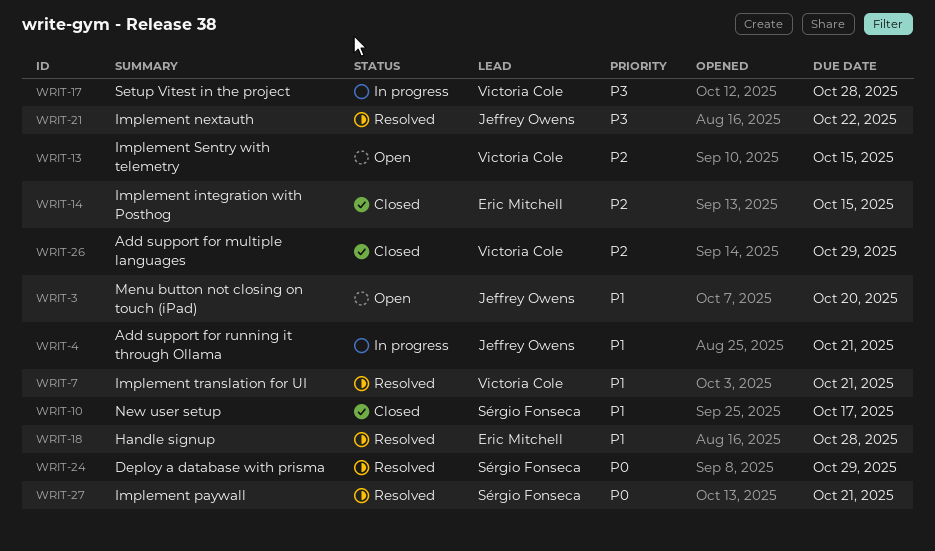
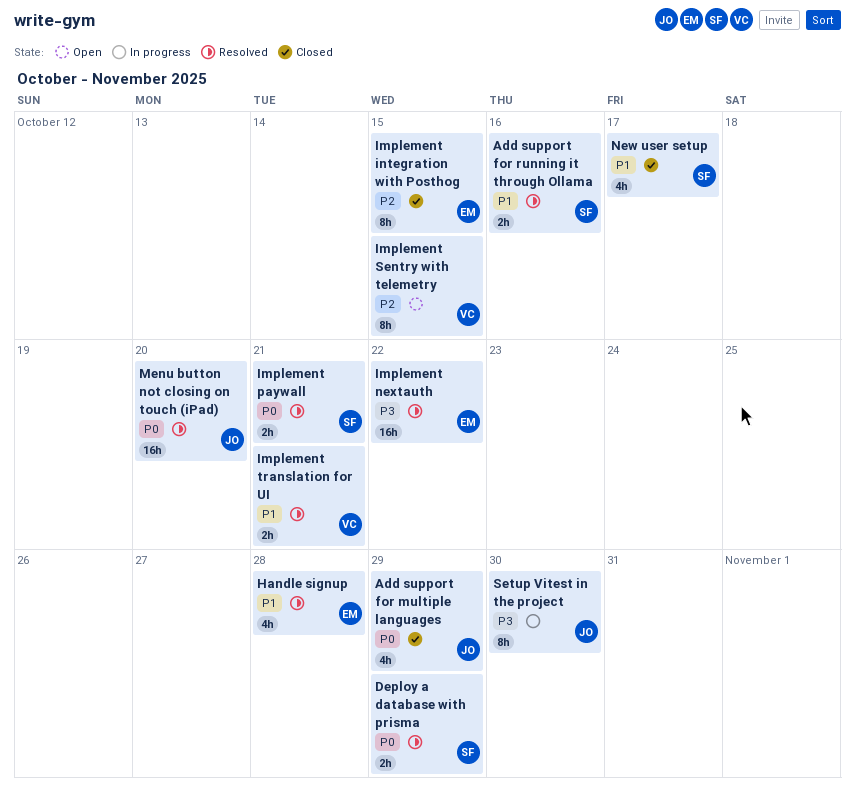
Add support for multiple languages, owner: Victoria Cole -> Jeffrey Owens
Add support for multiple languages, priority: P2 -> P0
Add support for running it through Ollama, status: In progress -> Resolved
Add support for running it through Ollama, owner: Jeffrey Owens -> Sérgio Fonseca
Add support for running it through Ollama, due: Oct 21 -> Oct 16
Implement nextauth, owner: Jeffrey Owens -> Eric Mitchell
Menu button not closing on touch (iPad), status: Open -> Resolved
Menu button not closing on touch (iPad), priority: P1 -> P0
Setup Vitest in the project, owner: Victoria Cole -> Jeffrey Owens
Setup Vitest in the project, due: Oct 28 -> Oct 30

